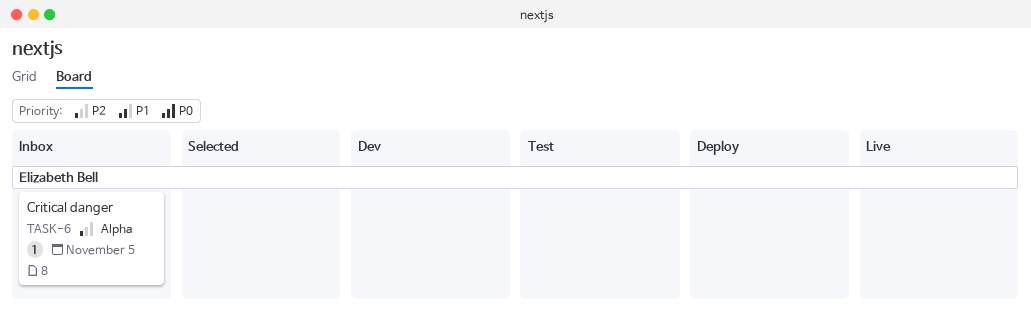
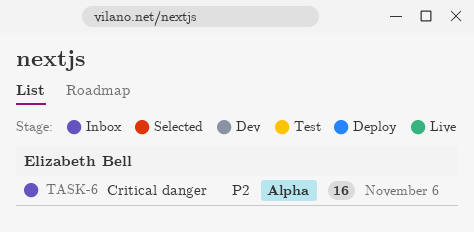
TASK-6, estimate: 1 -> 16
TASK-6, due: Nov 5 -> Nov 6

